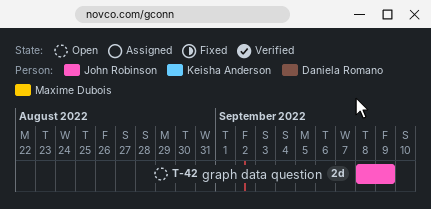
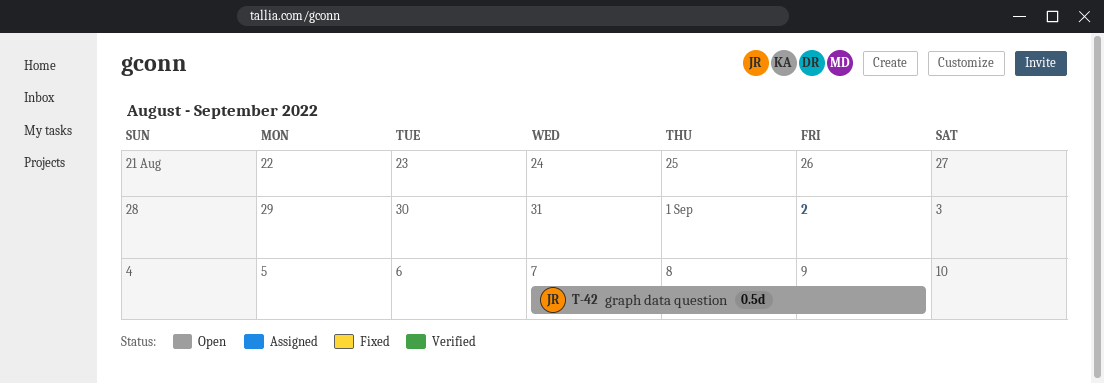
T-42, estimate: 2d -> 0.5d
T-42, start: Sep 8 -> Sep 7

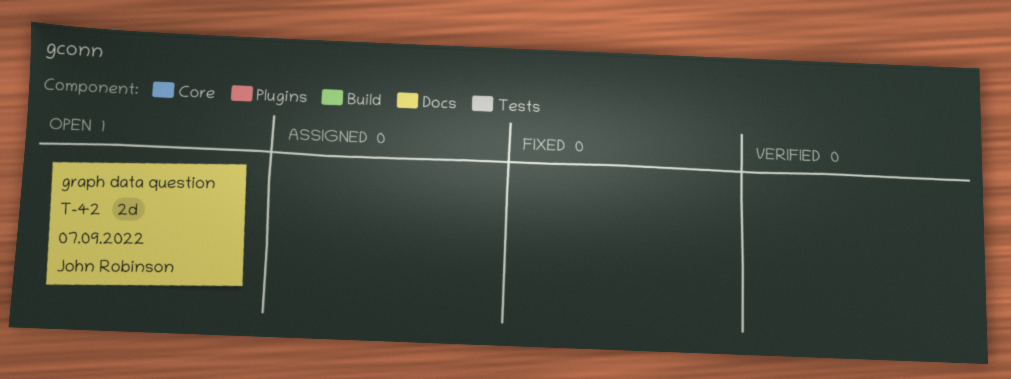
T-42, estimate: 0.5d -> 2d
T-42, due: Sep 9 -> Sep 7

